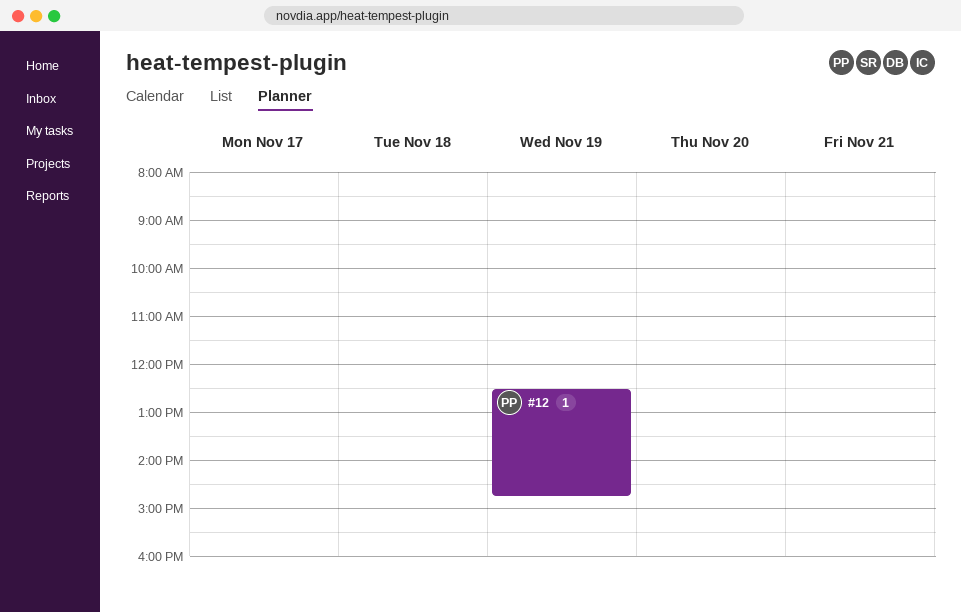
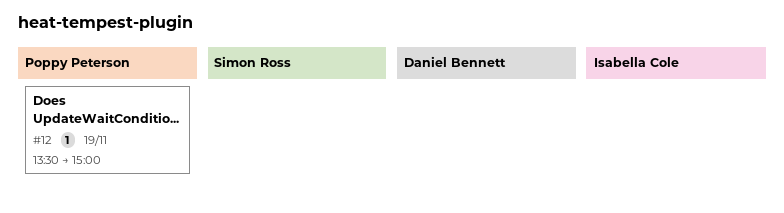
#12, begins: 12:30 -> 13:30
#12, ends: 14:45 -> 15:00

